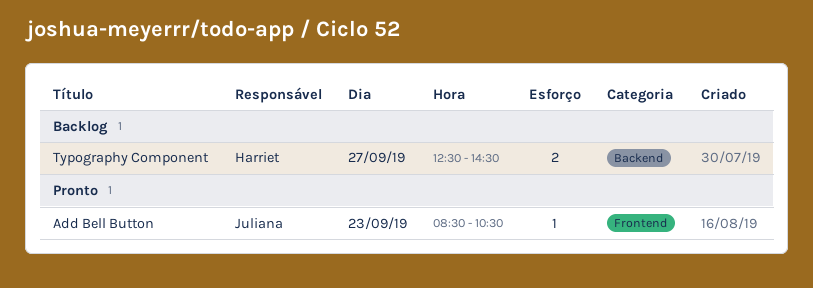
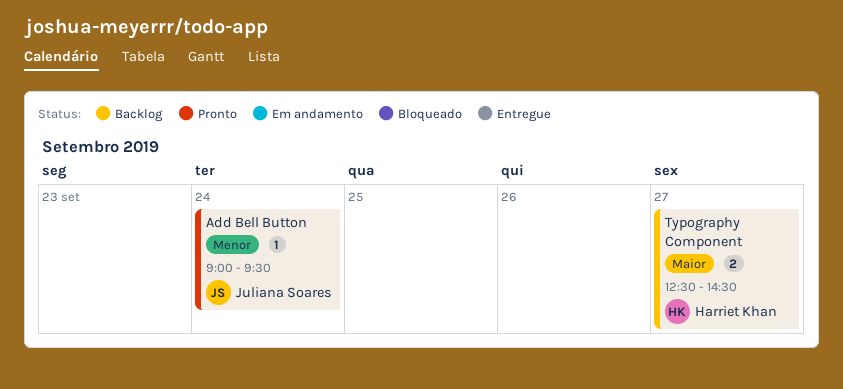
Add Bell Button, day: Sep 23 -> Sep 24
Add Bell Button, begins: 08:30 -> 09:00
Add Bell Button, ends: 10:30 -> 09:30

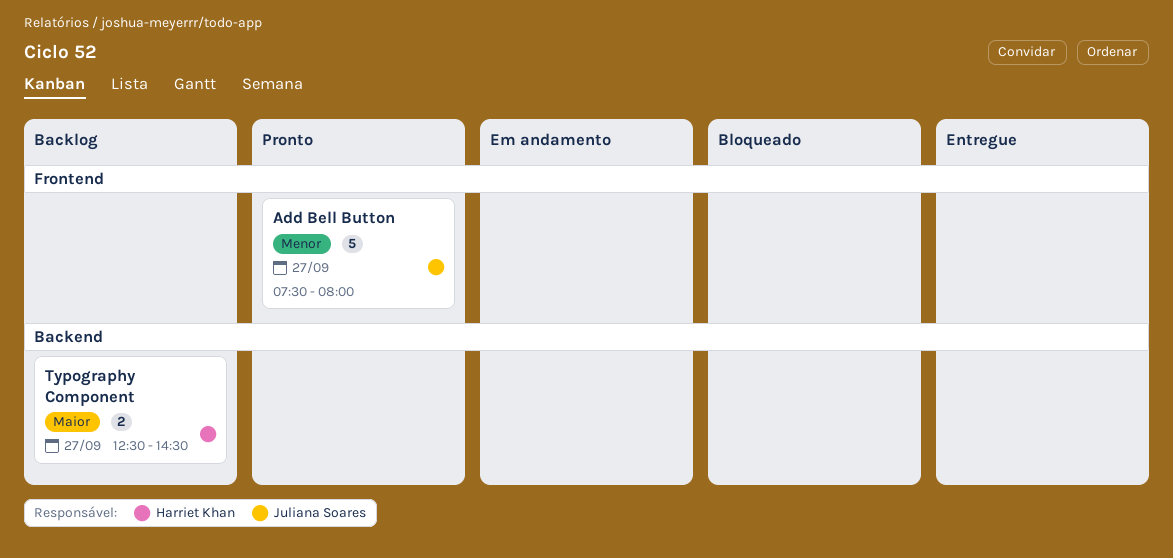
Add Bell Button, estimate: 1 -> 5
Add Bell Button, day: Sep 24 -> Sep 27
Add Bell Button, begins: 09:00 -> 07:30
Add Bell Button, ends: 09:30 -> 08:00

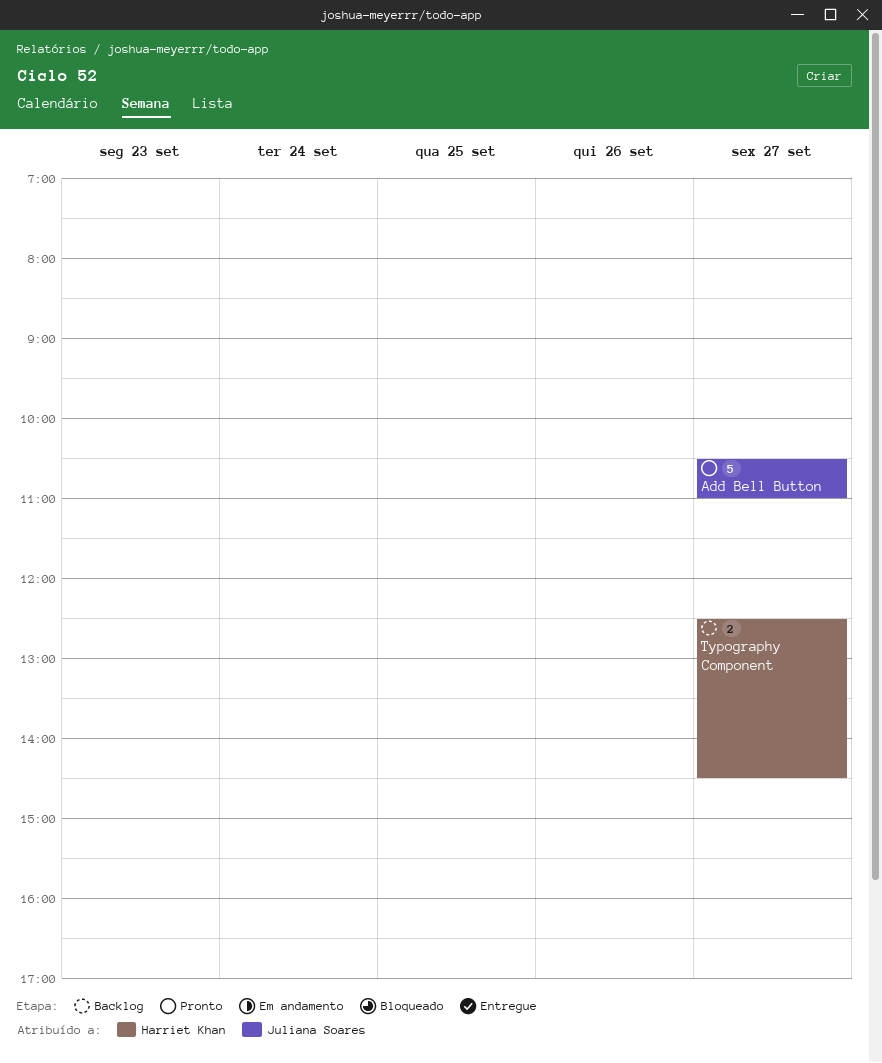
Add Bell Button, begins: 07:30 -> 10:30
Add Bell Button, ends: 08:00 -> 11:00

